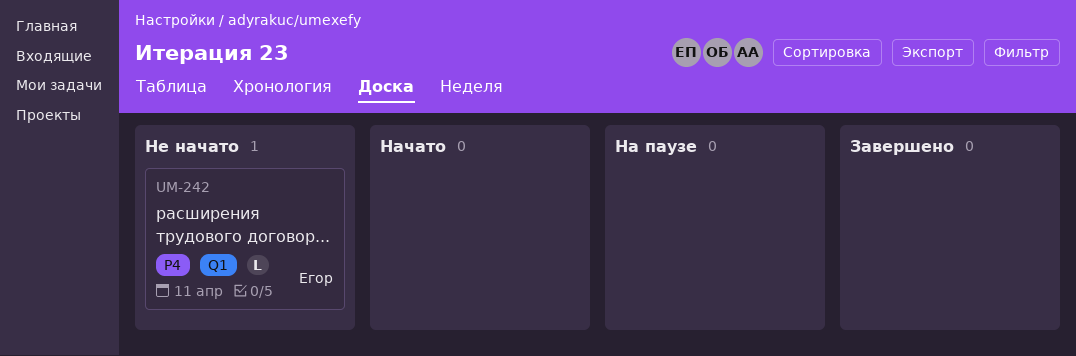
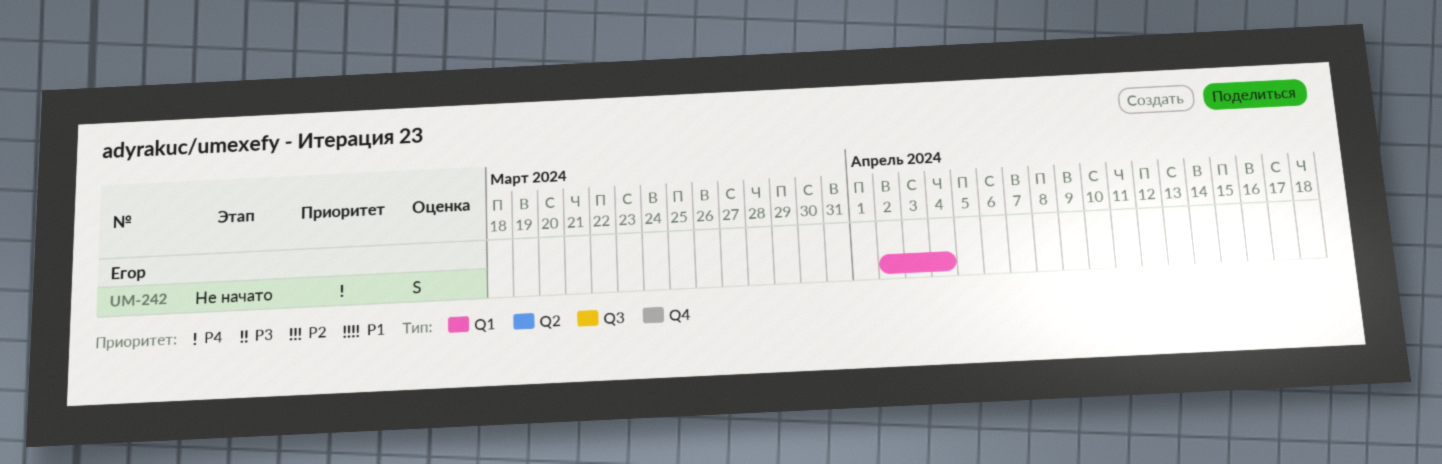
UM-242, estimate: L -> S
UM-242, due: Apr 11 -> Apr 4

